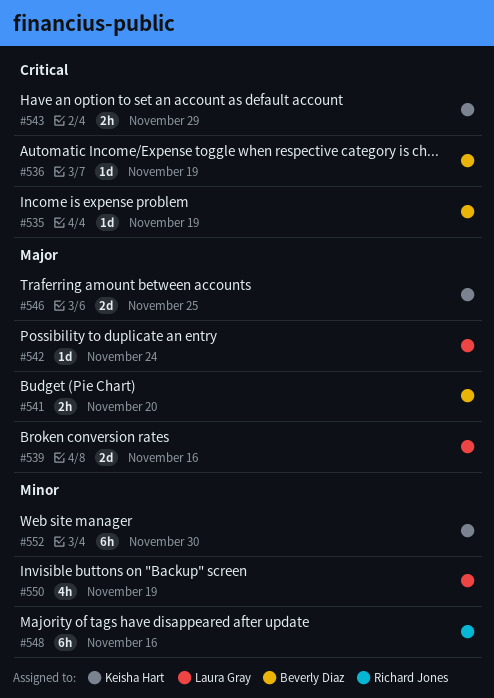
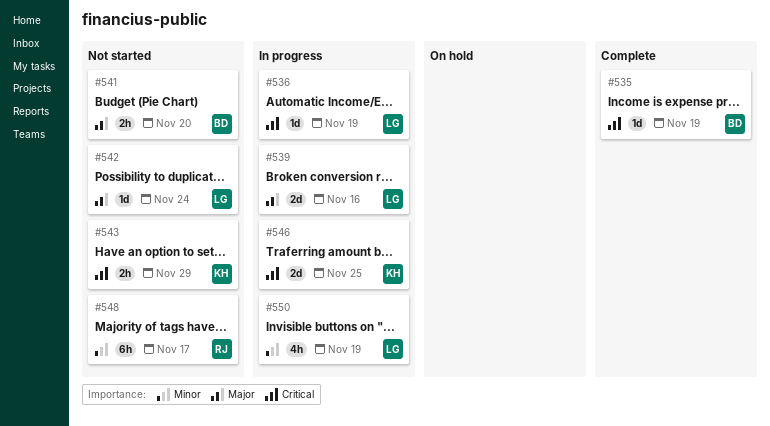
#536, owner: Beverly Diaz -> Laura Gray
#546, priority: Major -> Critical
#548, due: Nov 16 -> Nov 17
#552: present -> none

